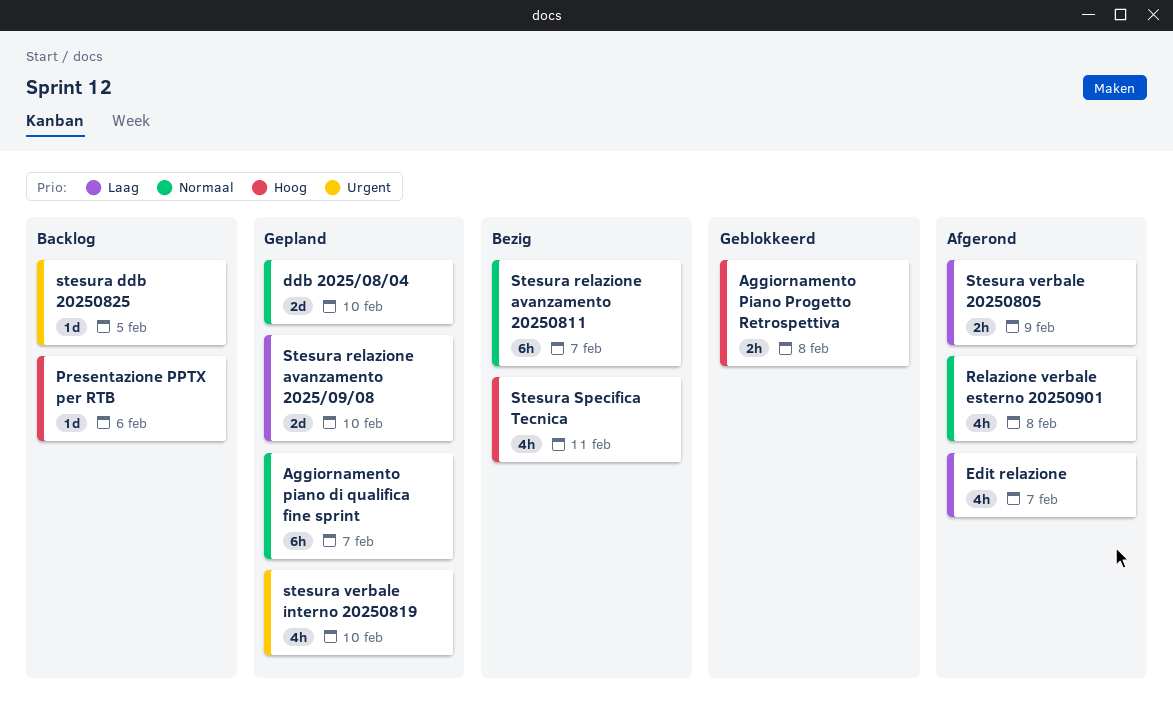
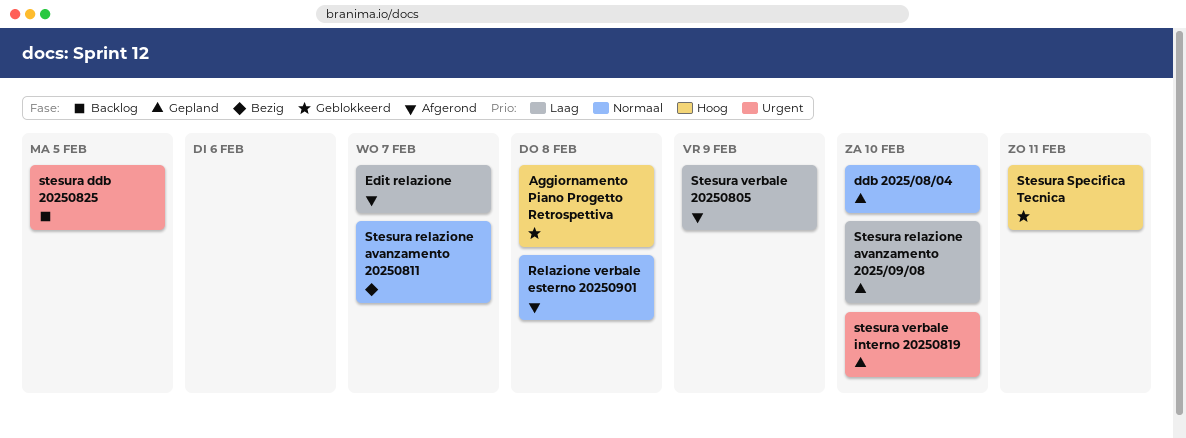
Aggiornamento piano di qualifica fine sprint: present -> none
Presentazione PPTX per RTB: present -> none
Stesura Specifica Tecnica, status: Bezig -> Geblokkeerd

